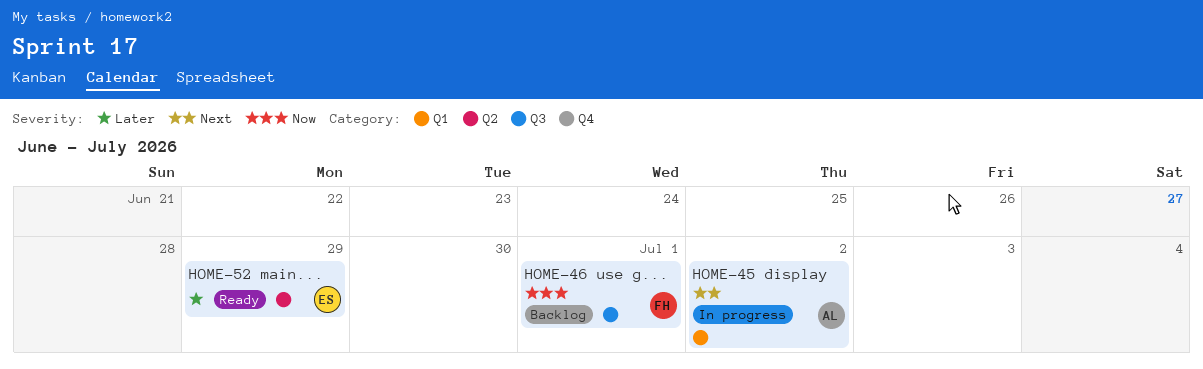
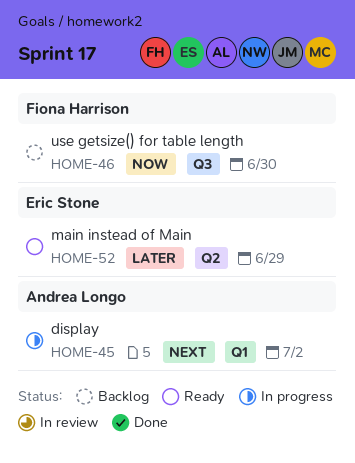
HOME-46, due: Jul 1 -> Jun 30

